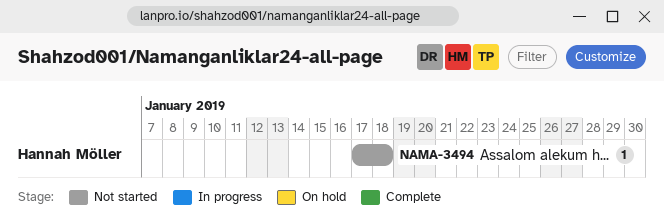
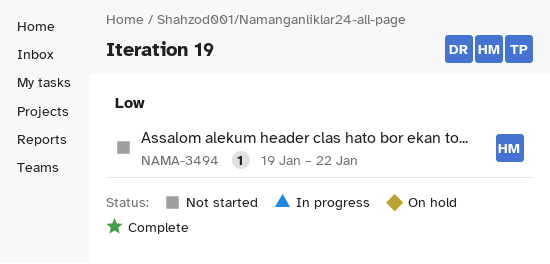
NAMA-3494, start: Jan 17 -> Jan 19
NAMA-3494, due: Jan 18 -> Jan 22

